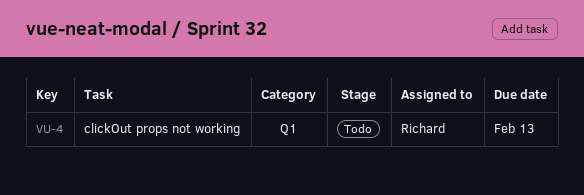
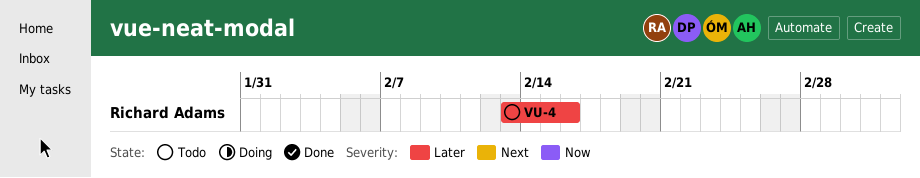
VU-4, due: Feb 13 -> Feb 16

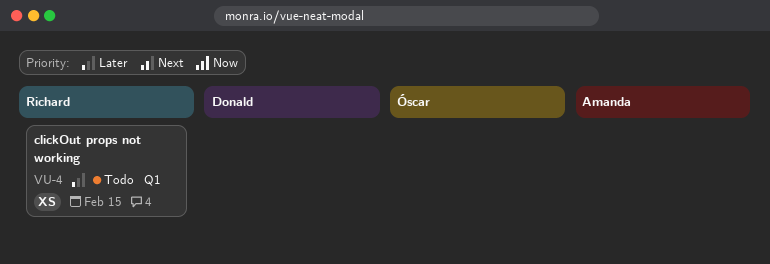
VU-4, due: Feb 16 -> Feb 15

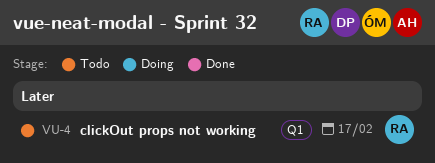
VU-4, due: Feb 15 -> Feb 17

